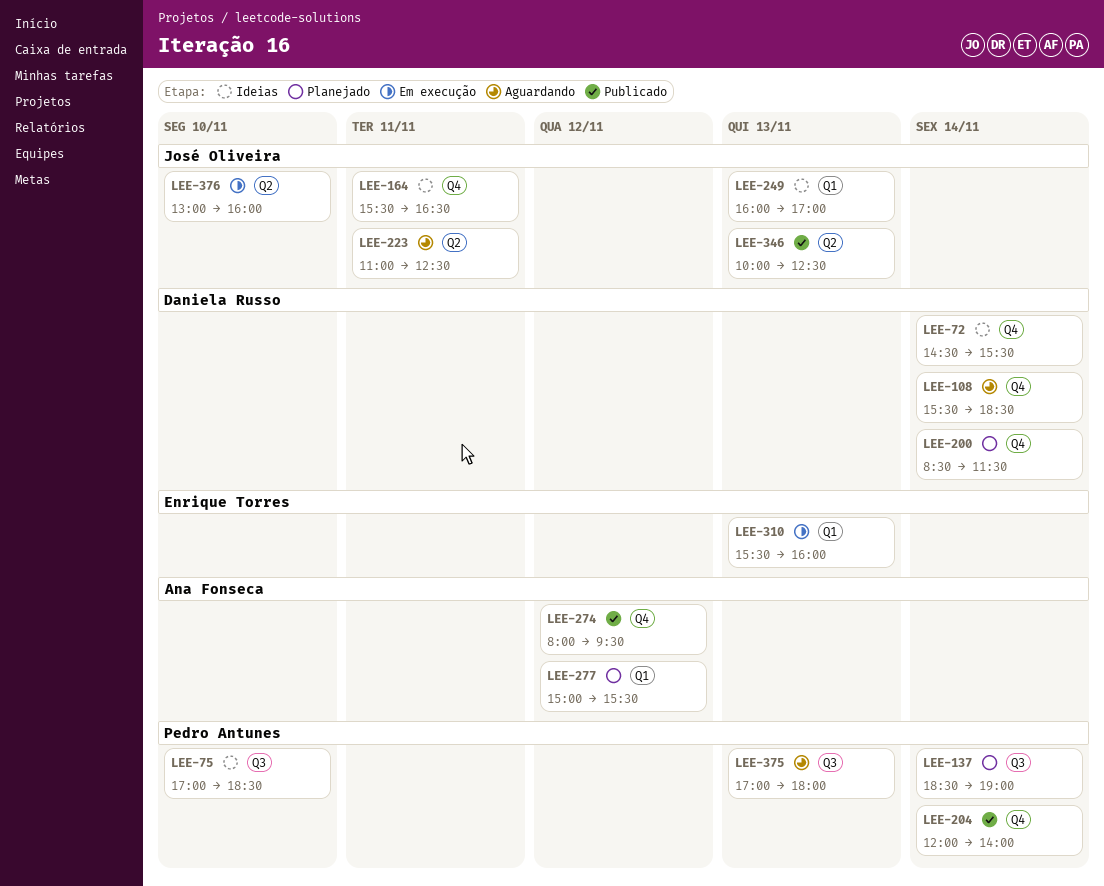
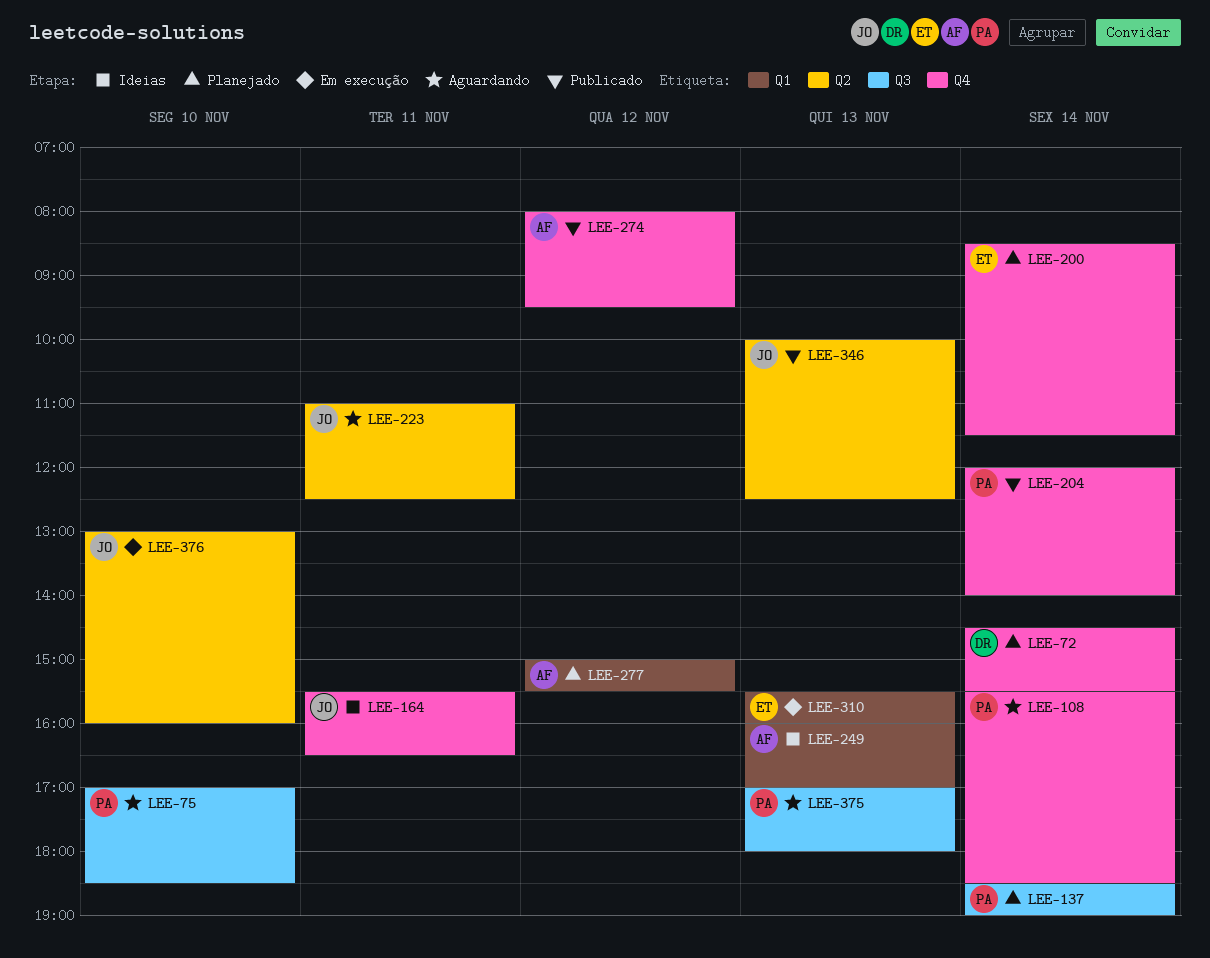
LEE-72, status: Ideias -> Planejado
LEE-75, status: Ideias -> Aguardando
LEE-108, owner: Daniela Russo -> Pedro Antunes
LEE-200, owner: Daniela Russo -> Enrique Torres
LEE-249, owner: José Oliveira -> Ana Fonseca

